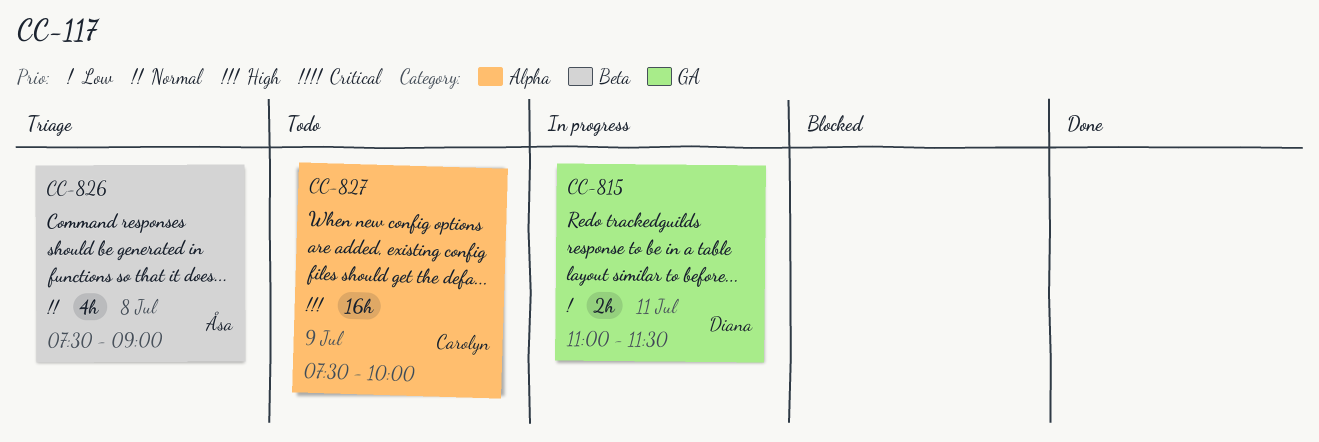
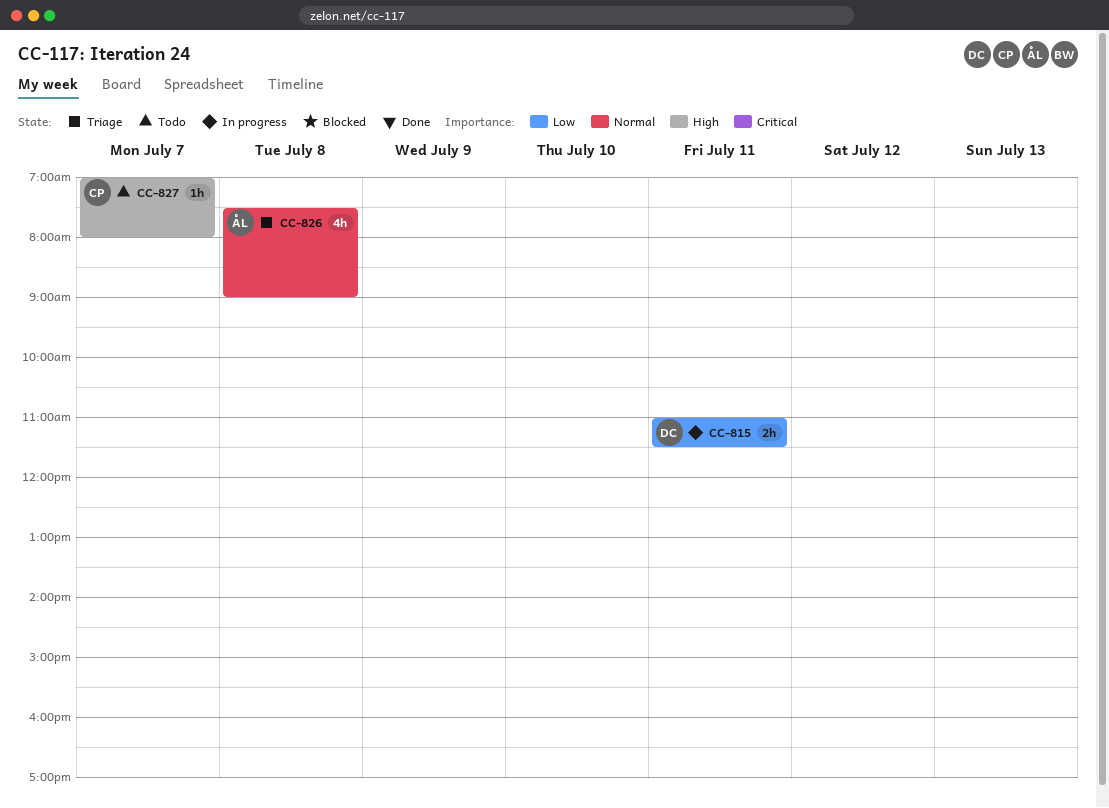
CC-827, estimate: 16h -> 1h
CC-827, day: Jul 9 -> Jul 7
CC-827, begins: 07:30 -> 07:00
CC-827, ends: 10:00 -> 08:00

